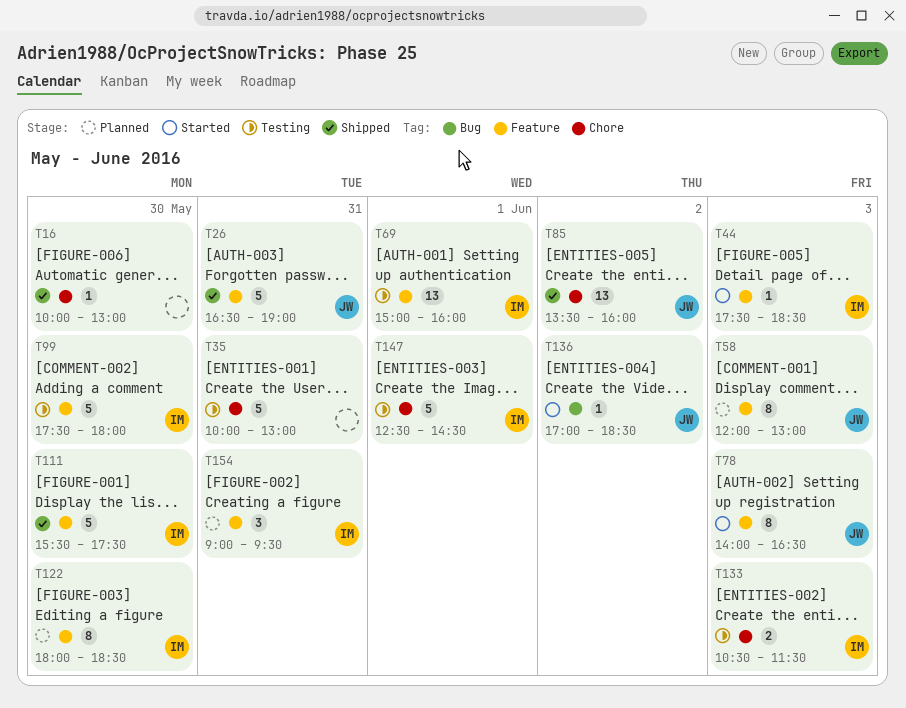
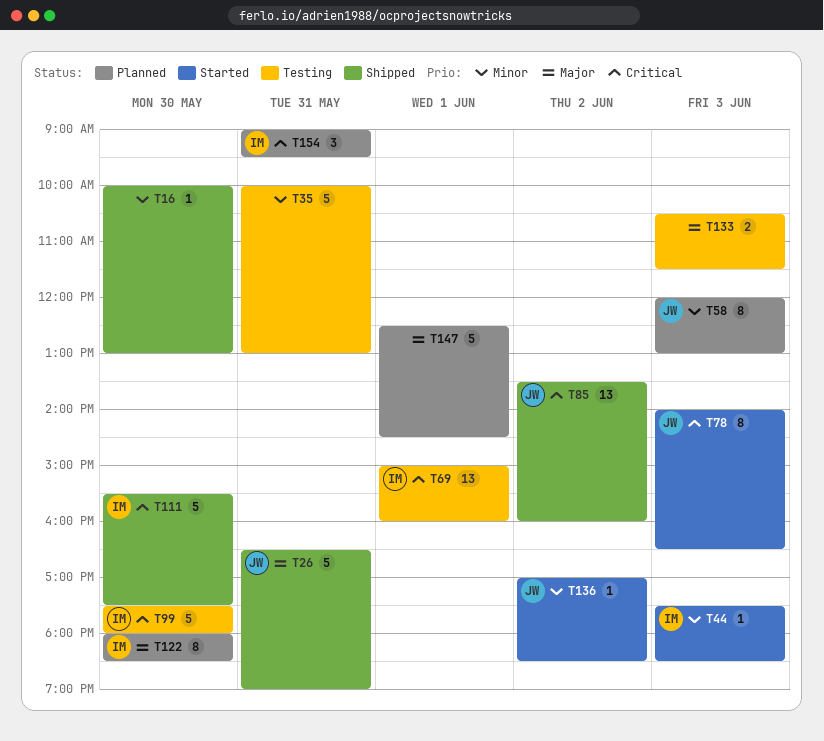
T133, owner: IM -> none
T147, status: Testing -> Planned
T147, owner: IM -> none

